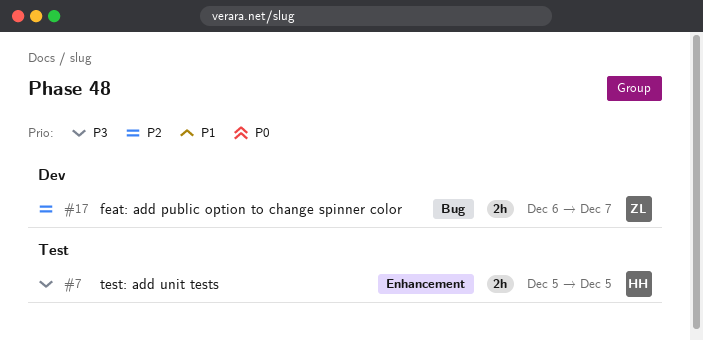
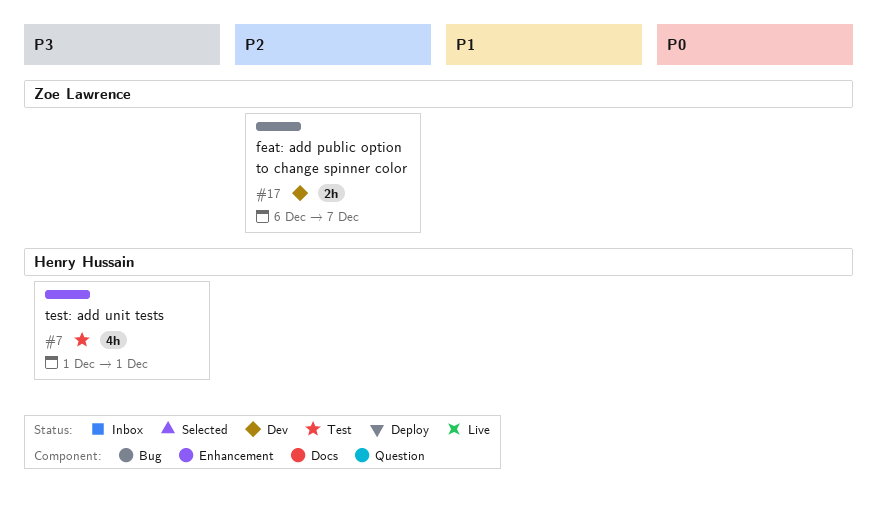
#7, estimate: 2h -> 4h
#7, start: Dec 5 -> Dec 1
#7, due: Dec 5 -> Dec 1

